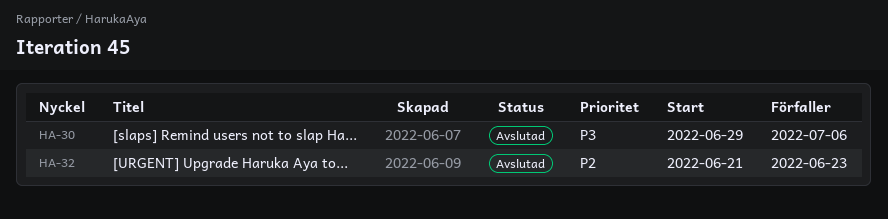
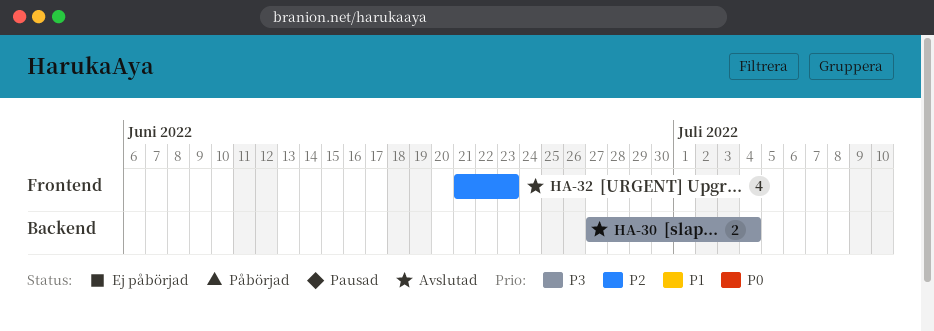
HA-30, start: Jun 29 -> Jun 27
HA-30, due: Jul 6 -> Jul 4

